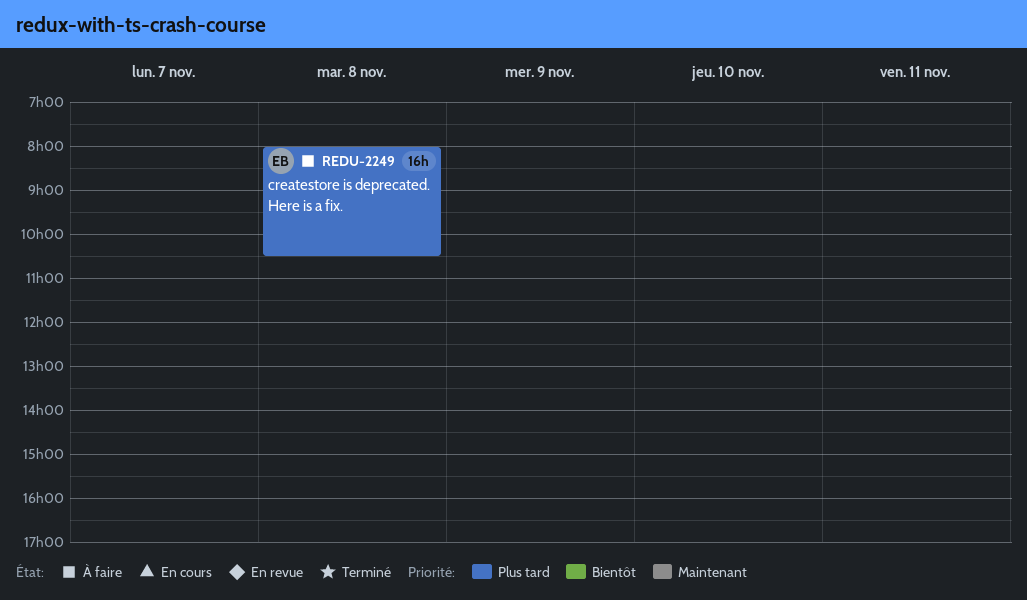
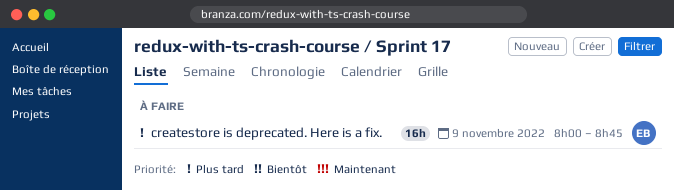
createstore is deprecated. Here is a fix., day: Nov 8 -> Nov 9
createstore is deprecated. Here is a fix., ends: 10:30 -> 08:45

